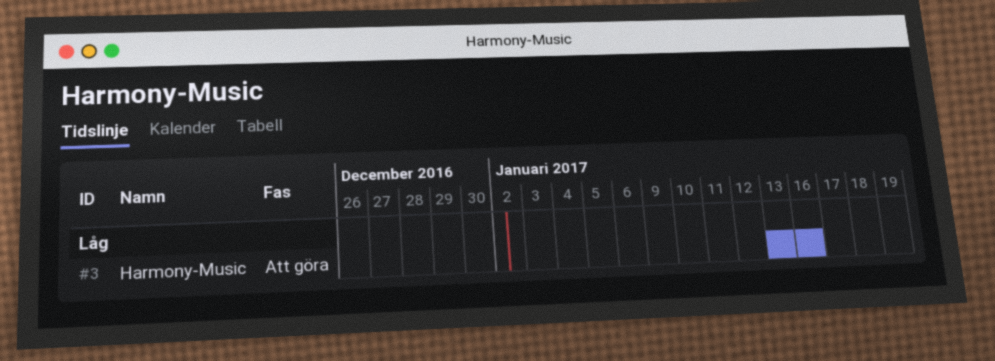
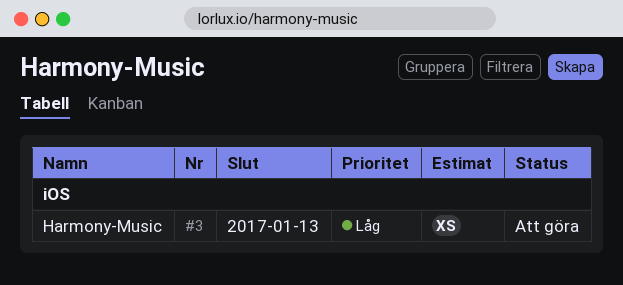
#3, due: Jan 16 -> Jan 13

